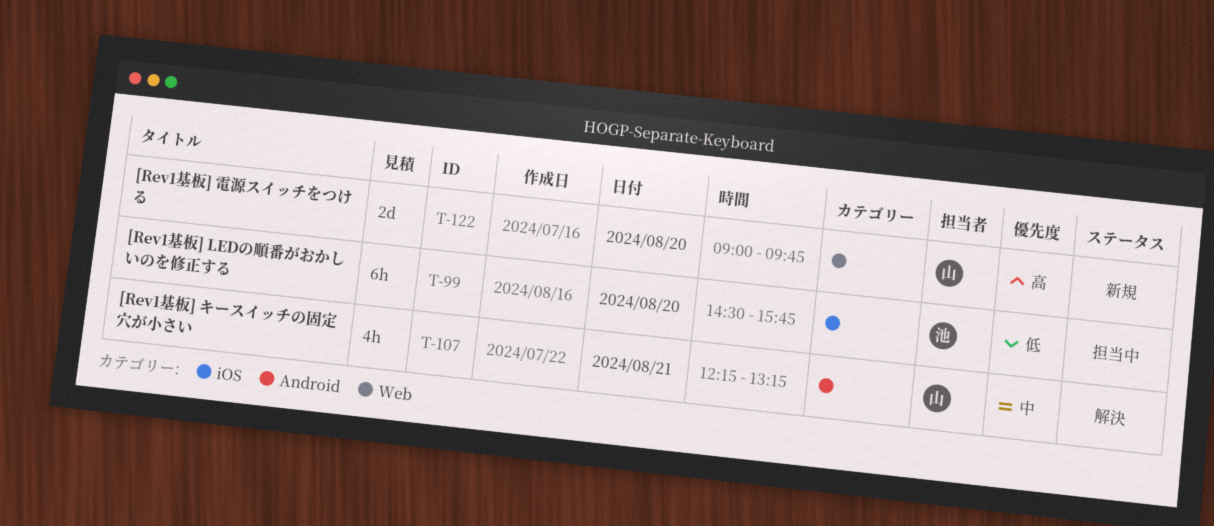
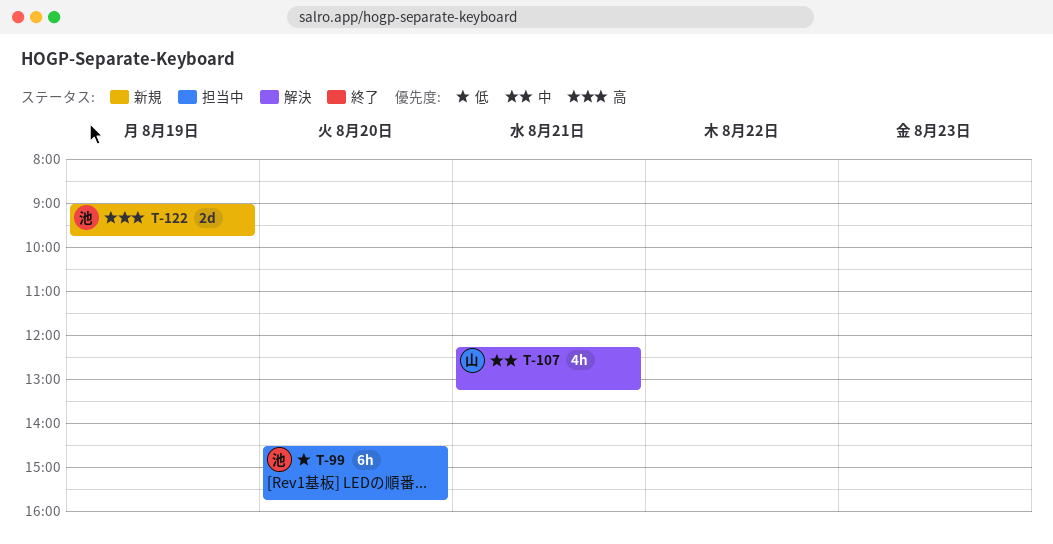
T-122, owner: 山 -> 池
T-122, day: Aug 20 -> Aug 19

